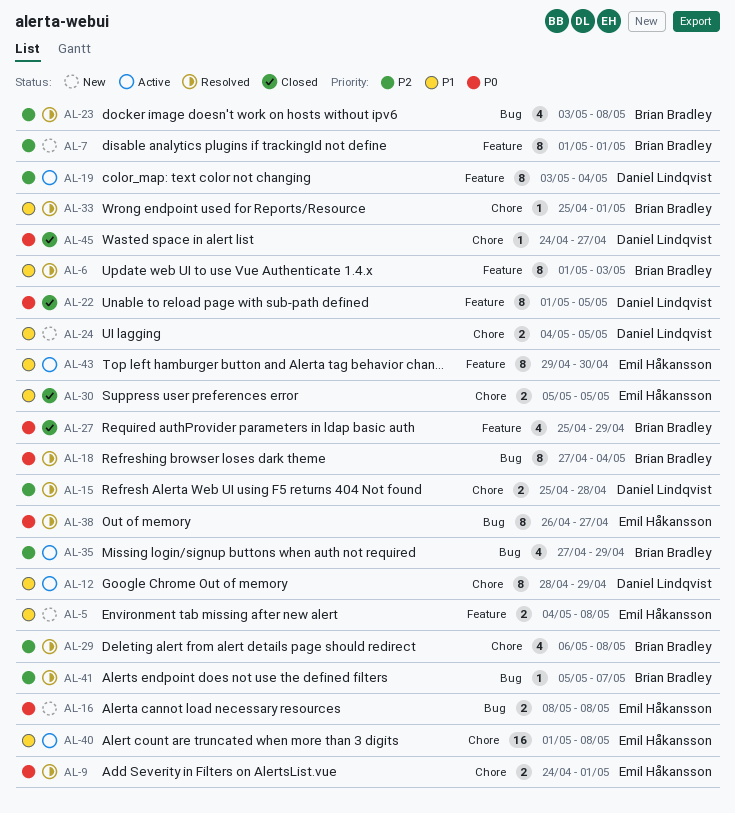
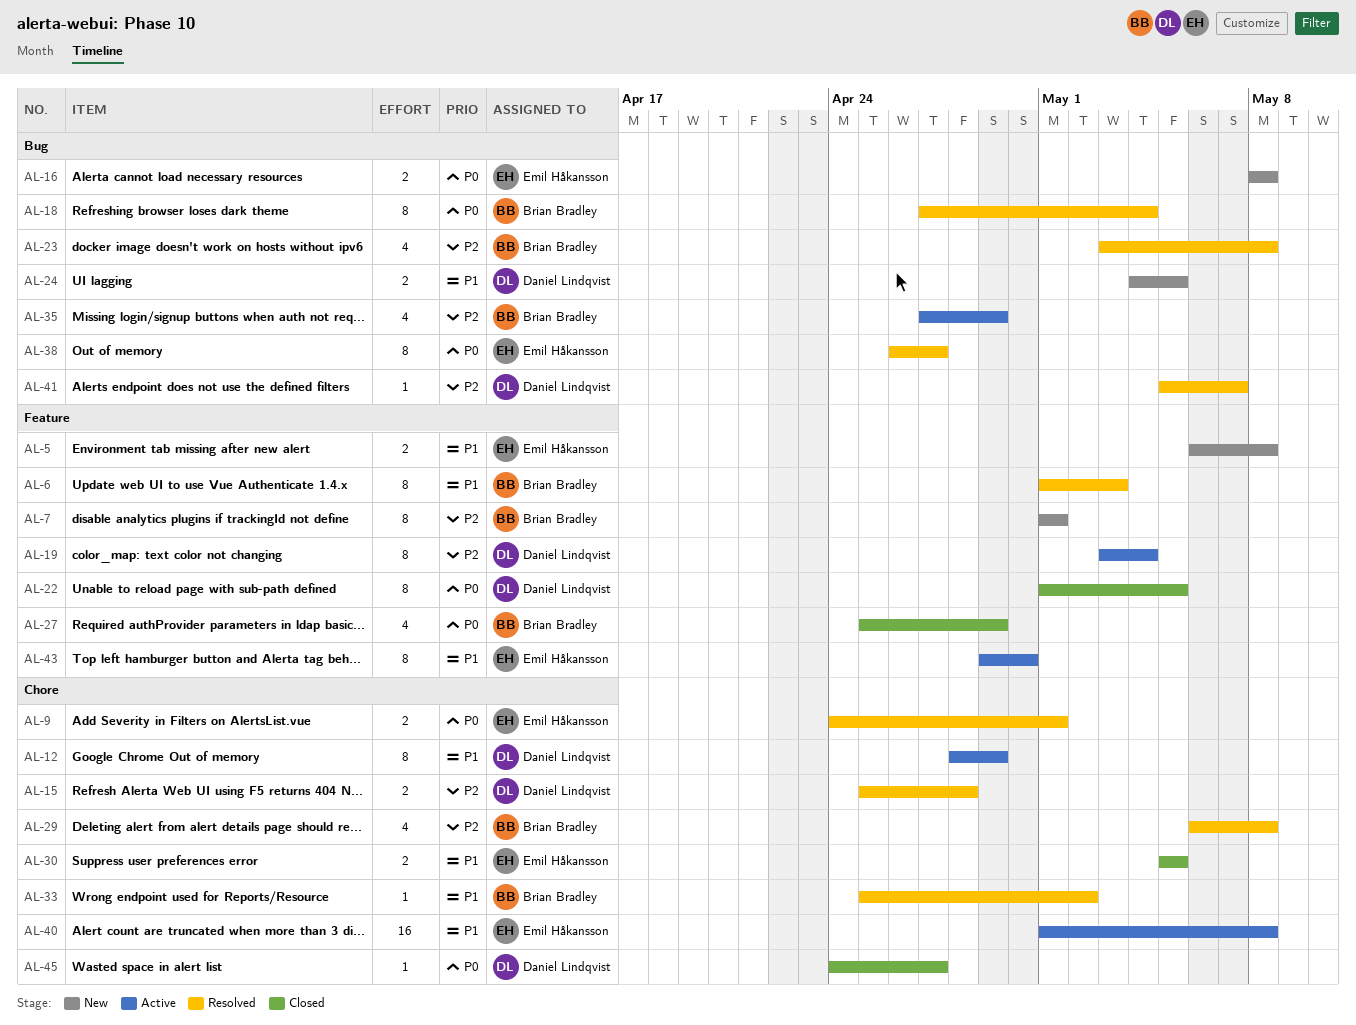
AL-5, start: May 4 -> May 6
AL-24, label: Chore -> Bug
AL-33, due: May 1 -> May 2
AL-41, owner: Brian Bradley -> Daniel Lindqvist

